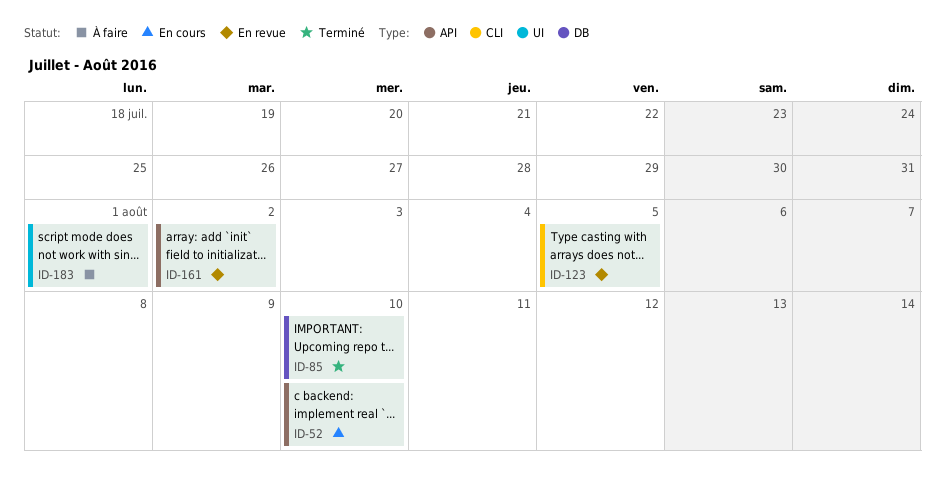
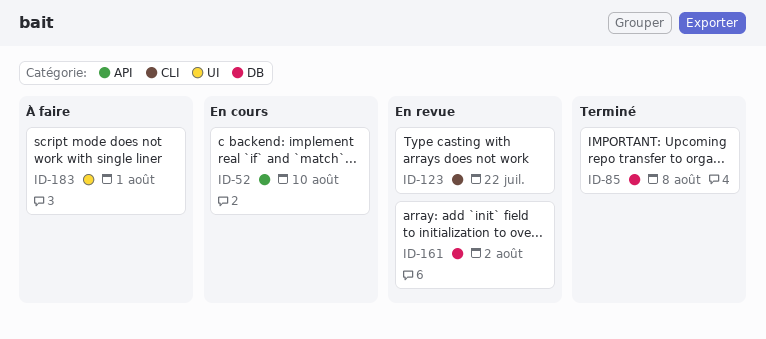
ID-85, due: Aug 10 -> Aug 8
ID-123, due: Aug 5 -> Jul 22
ID-161, label: API -> DB

